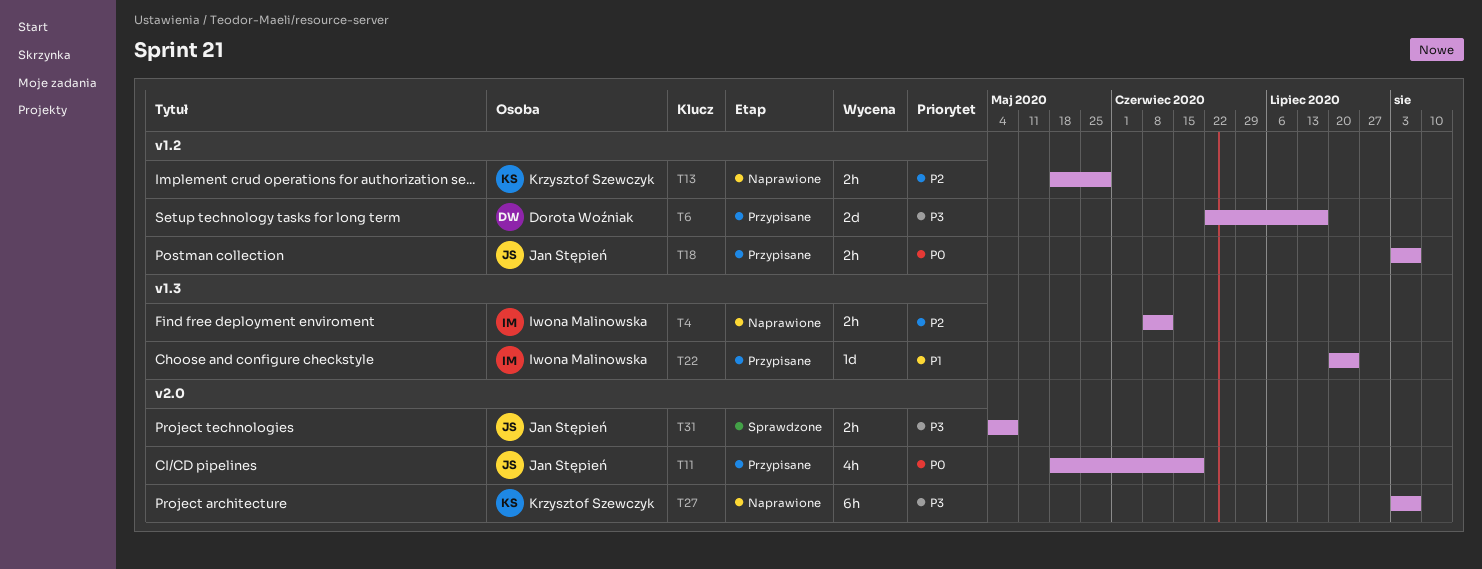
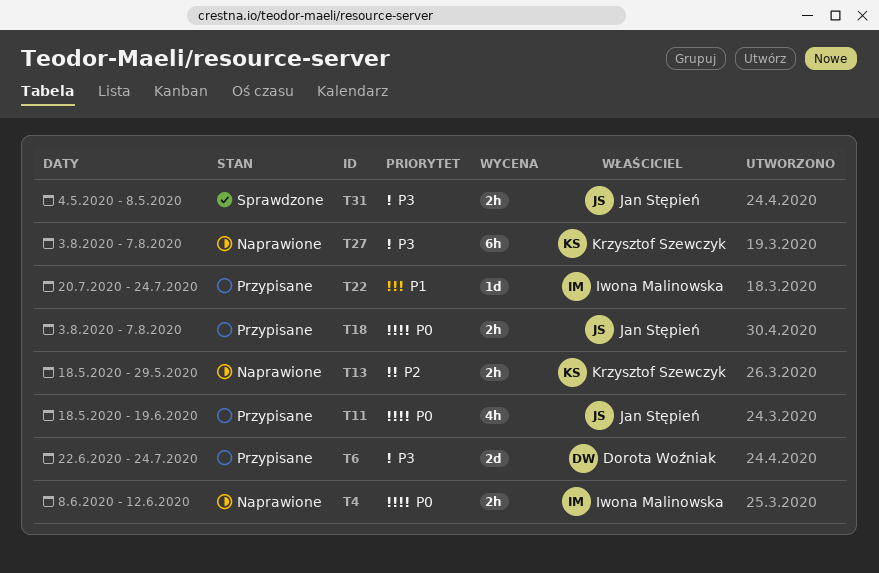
T4, priority: P2 -> P0
T6, due: Jul 17 -> Jul 24

